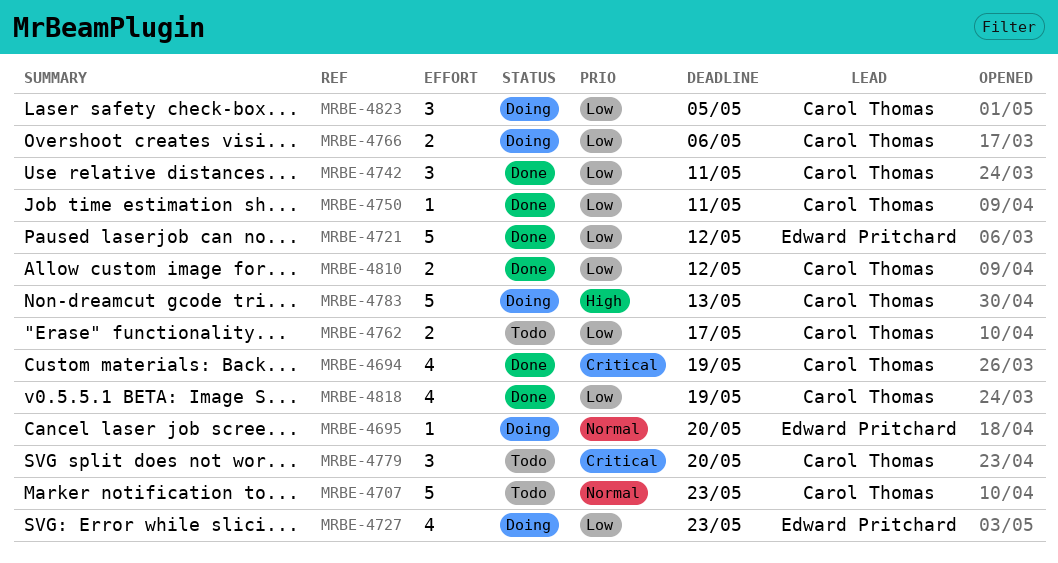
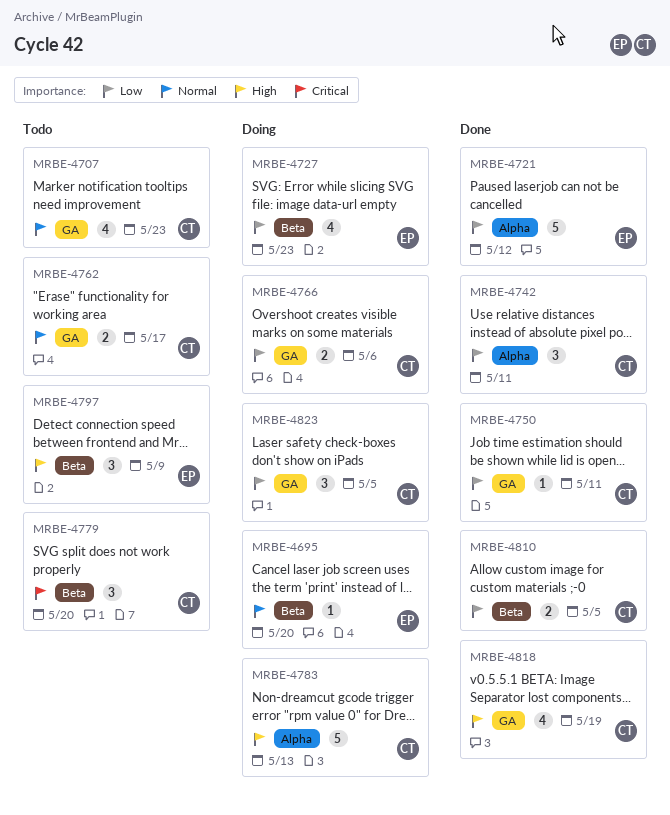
MRBE-4694: present -> none
MRBE-4707, estimate: 5 -> 4
MRBE-4762, priority: Low -> Normal
MRBE-4797: none -> present
MRBE-4810, due: May 12 -> May 5
MRBE-4818, priority: Low -> High

